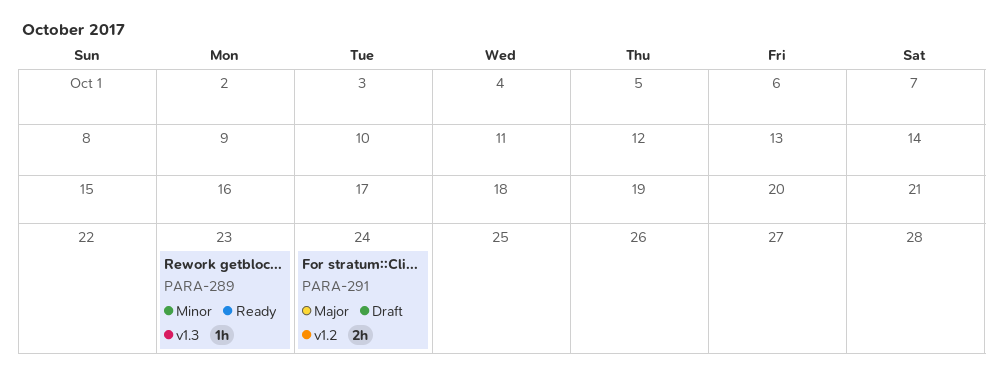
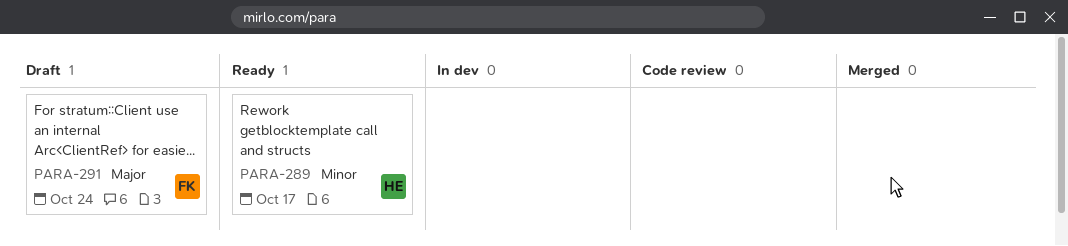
PARA-289, due: Oct 23 -> Oct 17

